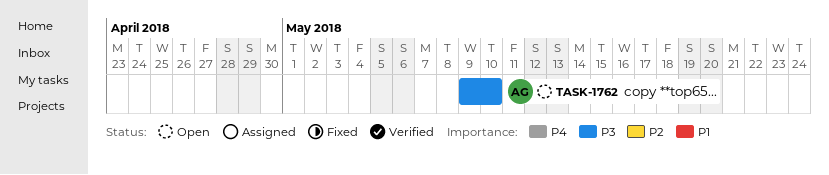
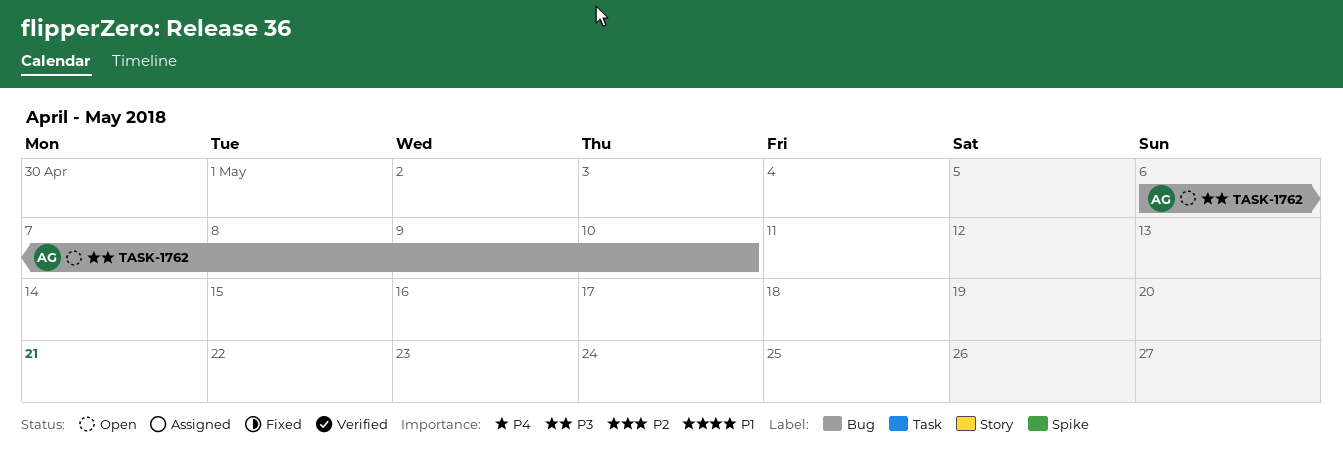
TASK-1762, start: May 9 -> May 6

